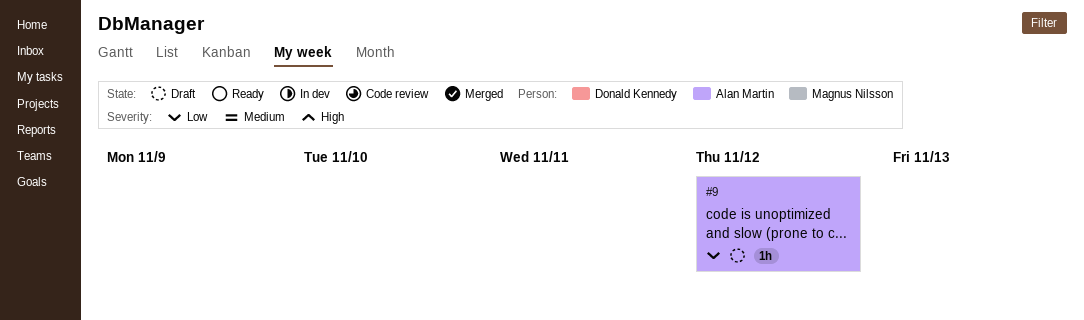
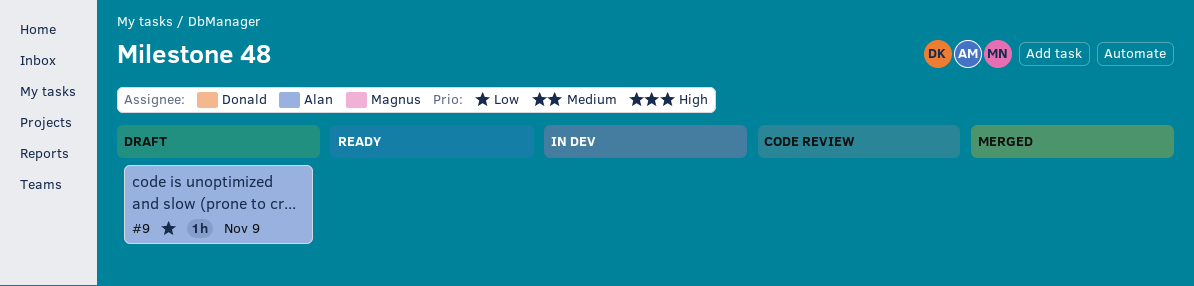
#9, due: Nov 12 -> Nov 9

